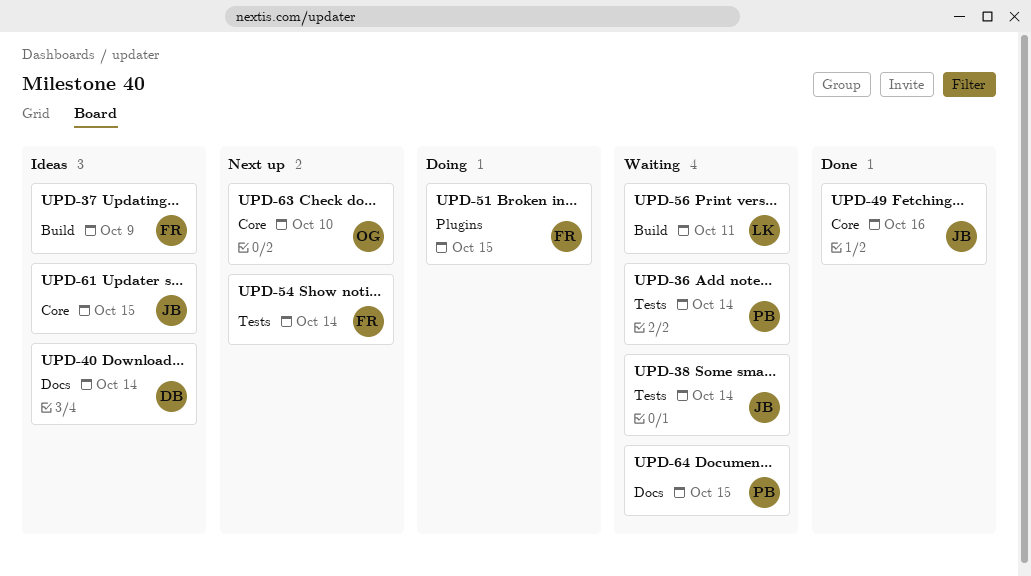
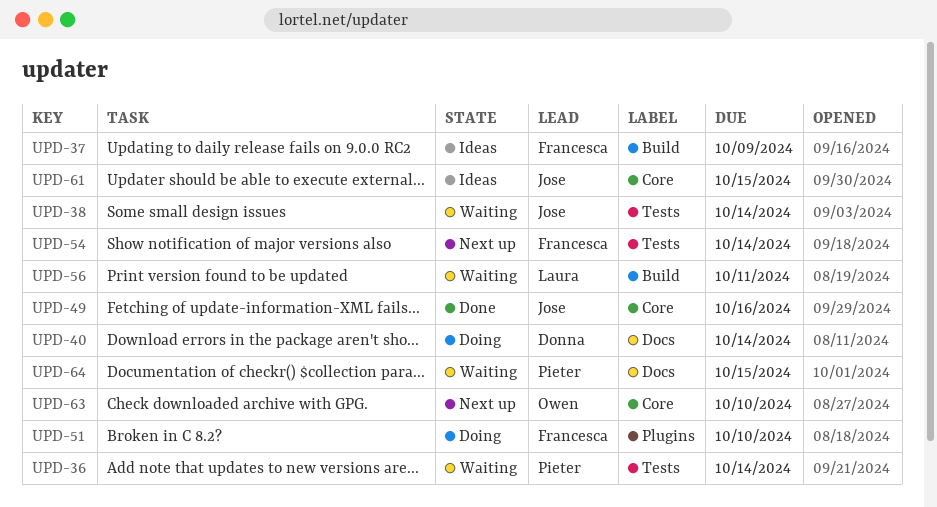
UPD-40, status: Ideas -> Doing
UPD-51, due: Oct 15 -> Oct 10

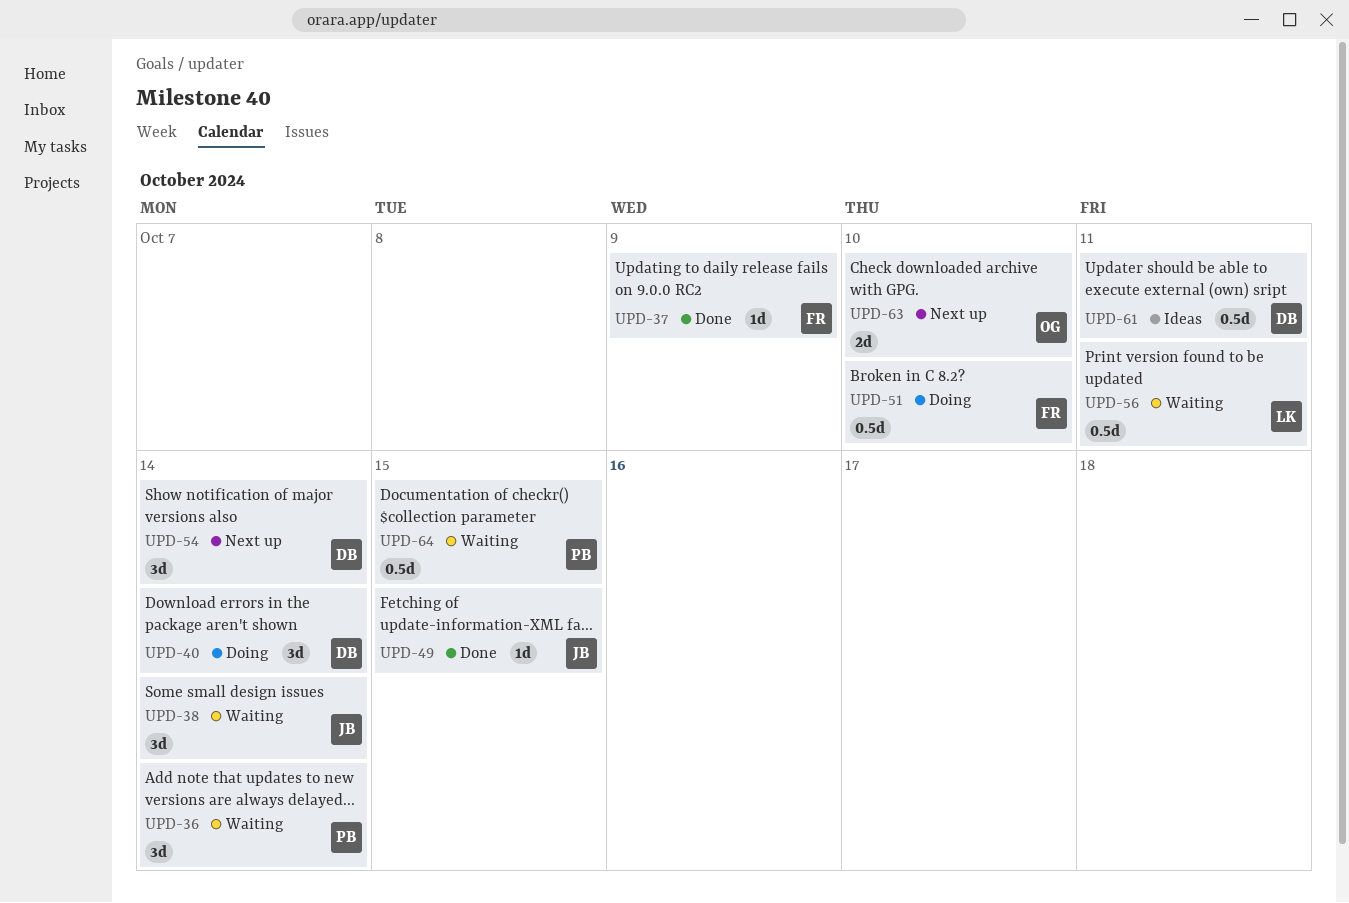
UPD-37, status: Ideas -> Done
UPD-49, due: Oct 16 -> Oct 15
UPD-54, owner: Francesca -> Donna
UPD-61, owner: Jose -> Donna
UPD-61, due: Oct 15 -> Oct 11

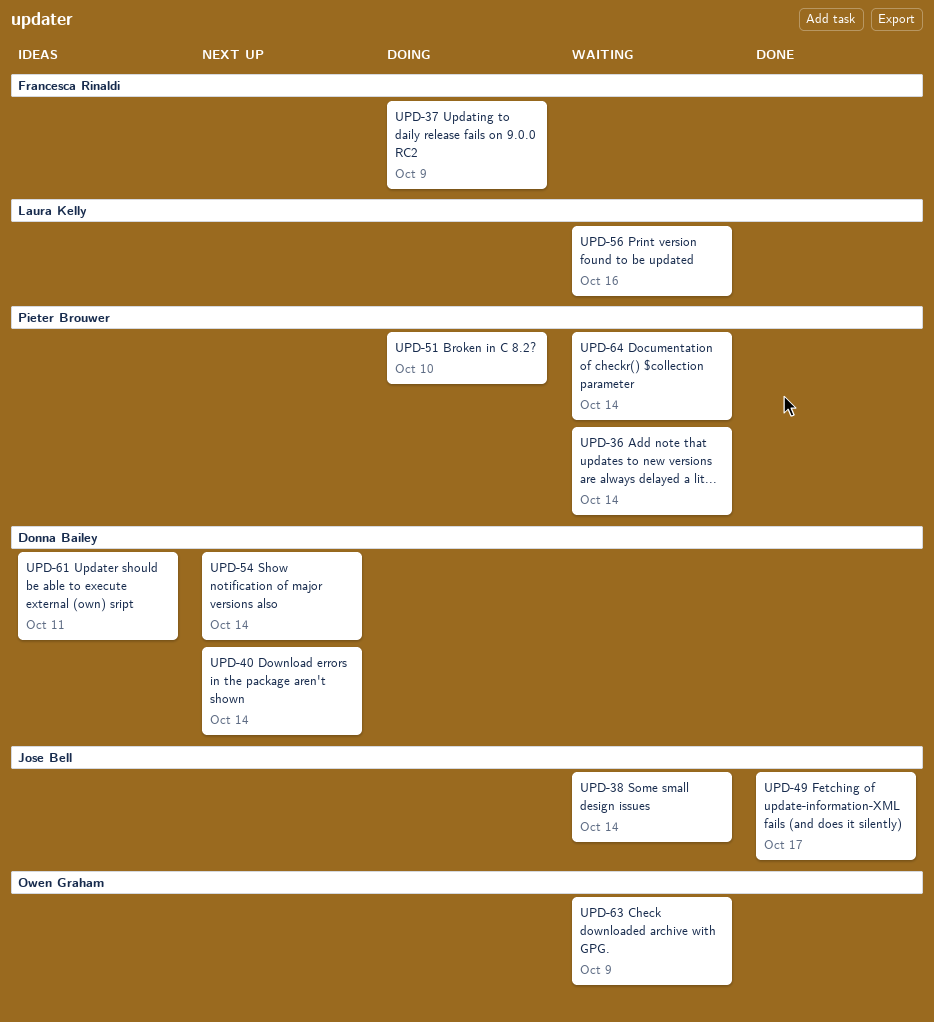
UPD-37, status: Done -> Doing
UPD-40, status: Doing -> Next up
UPD-49, due: Oct 15 -> Oct 17
UPD-51, owner: Francesca Rinaldi -> Pieter Brouwer
UPD-56, due: Oct 11 -> Oct 16
UPD-63, status: Next up -> Waiting
UPD-63, due: Oct 10 -> Oct 9
UPD-64, due: Oct 15 -> Oct 14

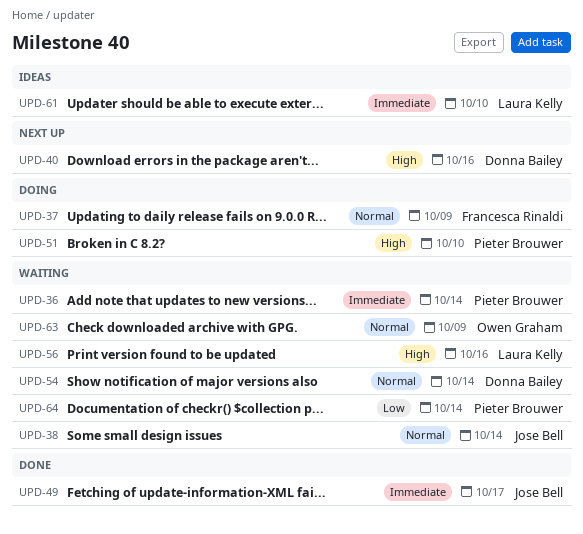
UPD-40, due: Oct 14 -> Oct 16
UPD-54, status: Next up -> Waiting
UPD-61, owner: Donna Bailey -> Laura Kelly
UPD-61, due: Oct 11 -> Oct 10

